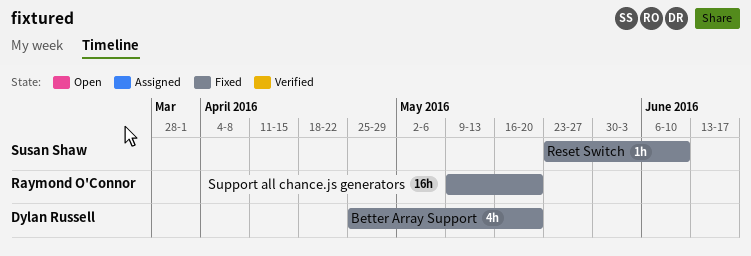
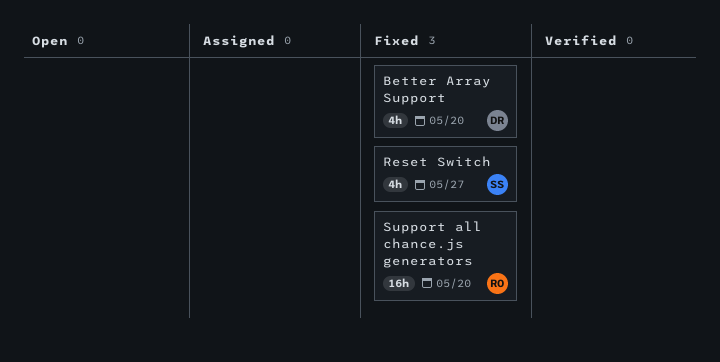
Reset Switch, estimate: 1h -> 4h
Reset Switch, due: Jun 10 -> May 27

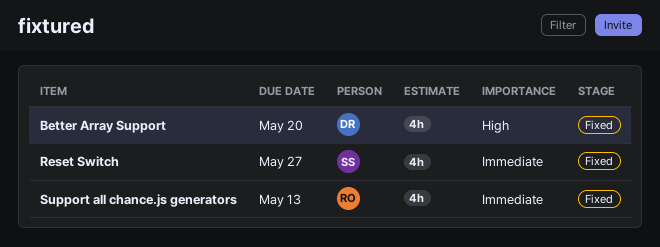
Support all chance.js generators, estimate: 16h -> 4h
Support all chance.js generators, due: May 20 -> May 13

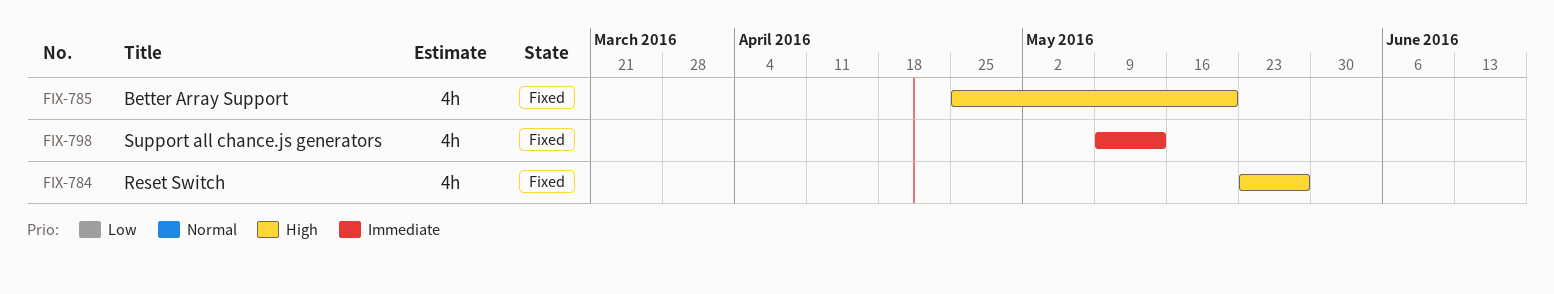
Reset Switch, priority: Immediate -> High

